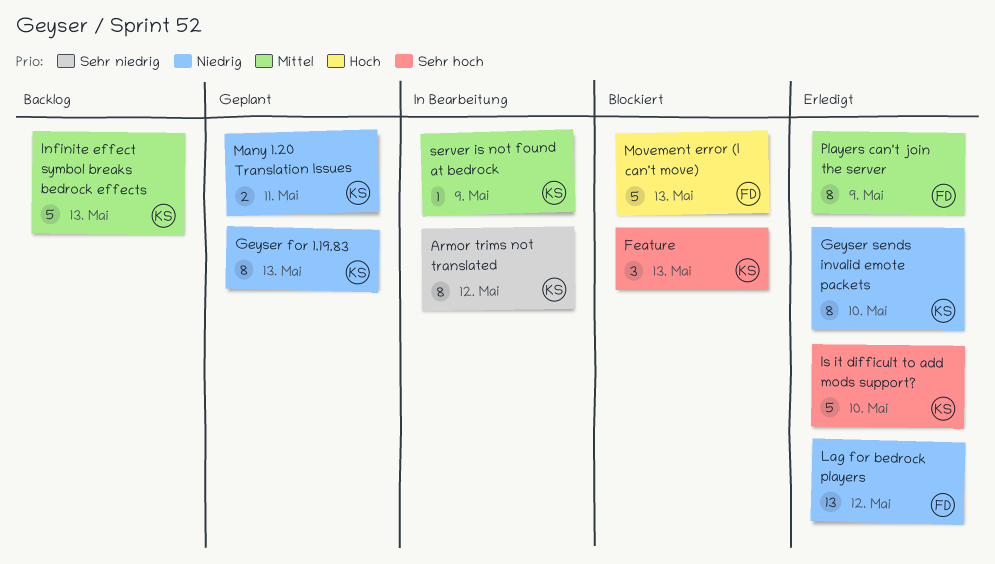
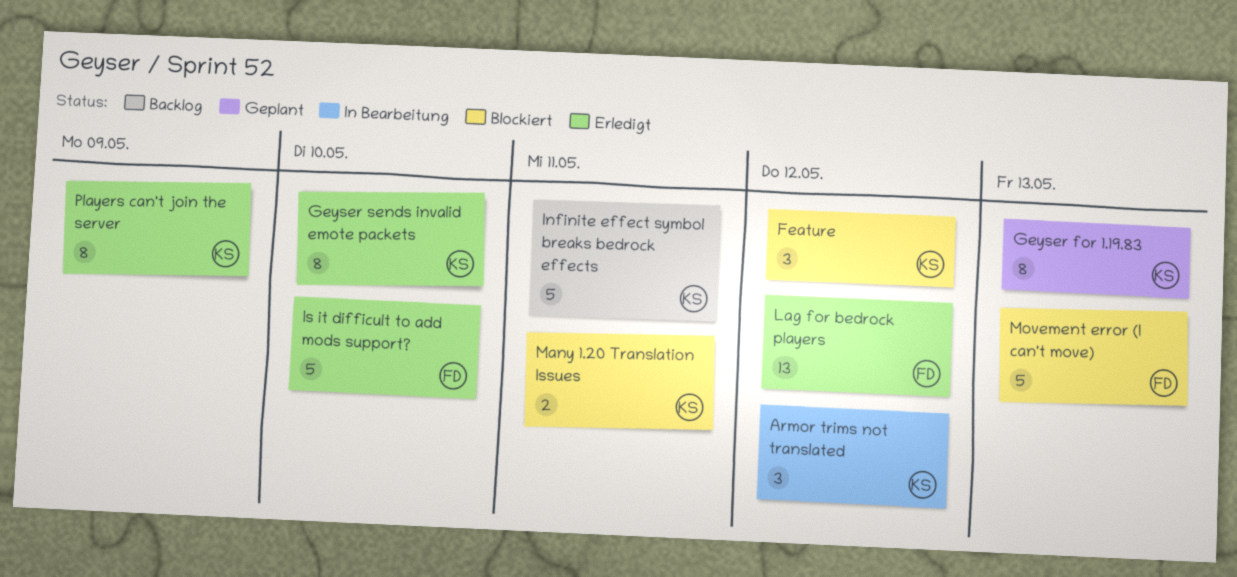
Armor trims not translated, estimate: 8 -> 3
Feature, due: May 13 -> May 12
Infinite effect symbol breaks bedrock effects, due: May 13 -> May 11
Is it difficult to add mods support?, owner: KS -> FD
Many 1.20 Translation Issues, status: Geplant -> Blockiert
Players can't join the server, owner: FD -> KS
server is not found at bedrock: present -> none

